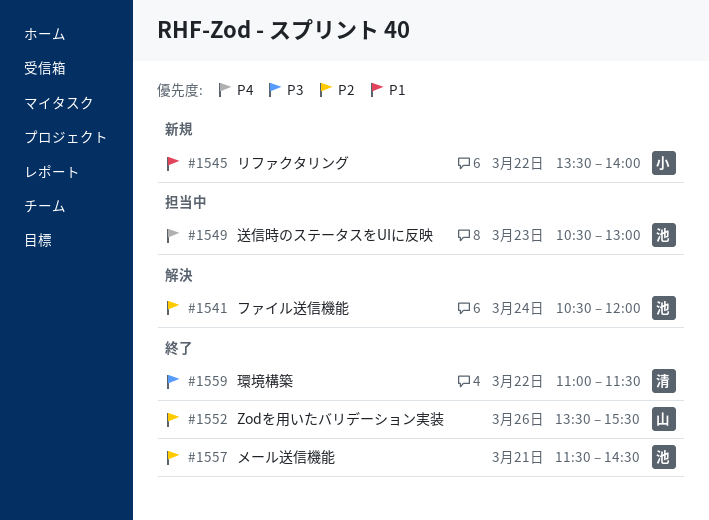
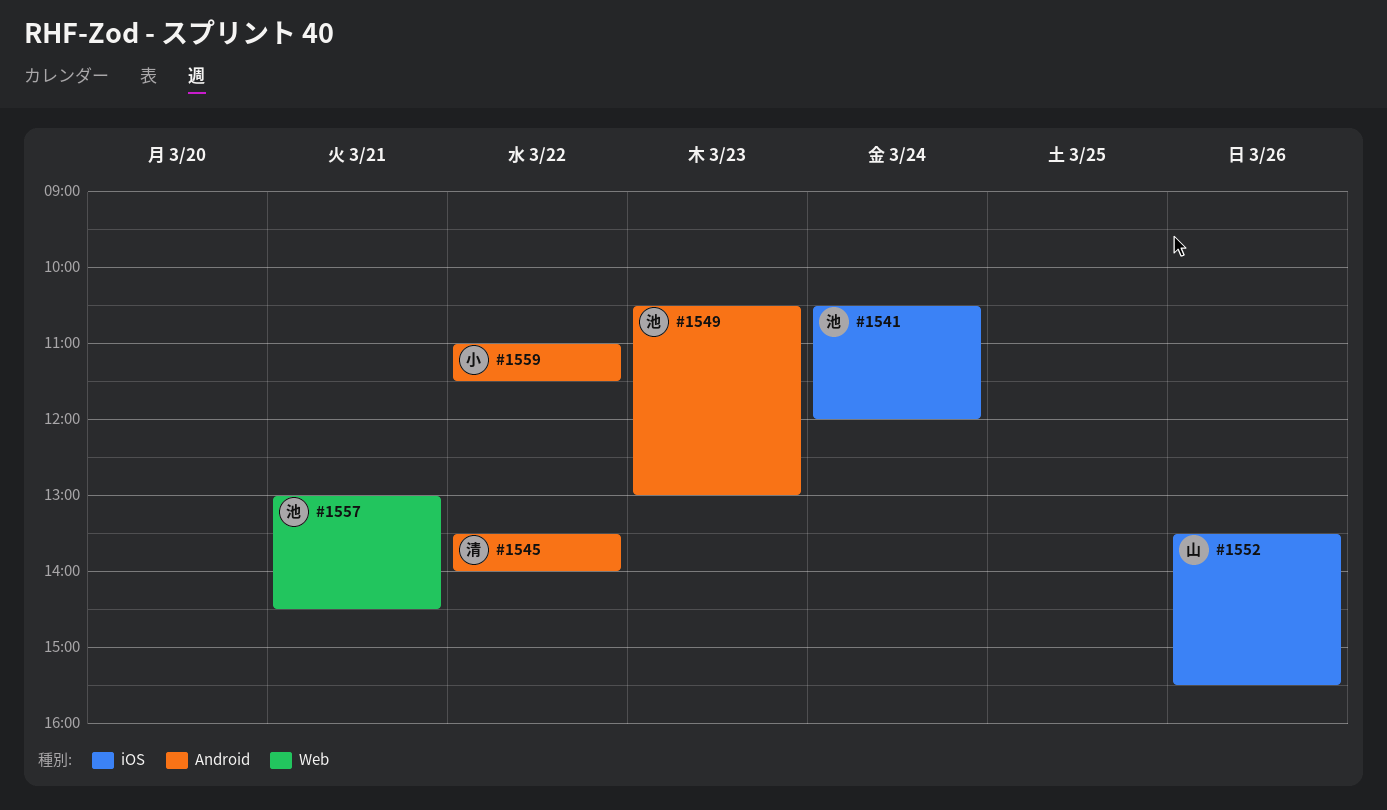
#1545, owner: 小 -> 清
#1557, begins: 11:30 -> 13:00
#1559, owner: 清 -> 小

